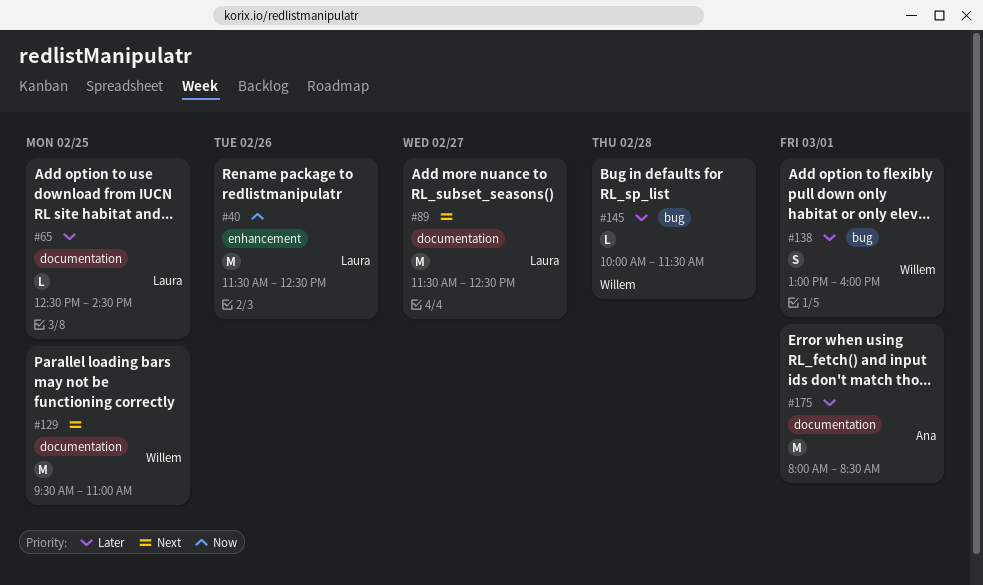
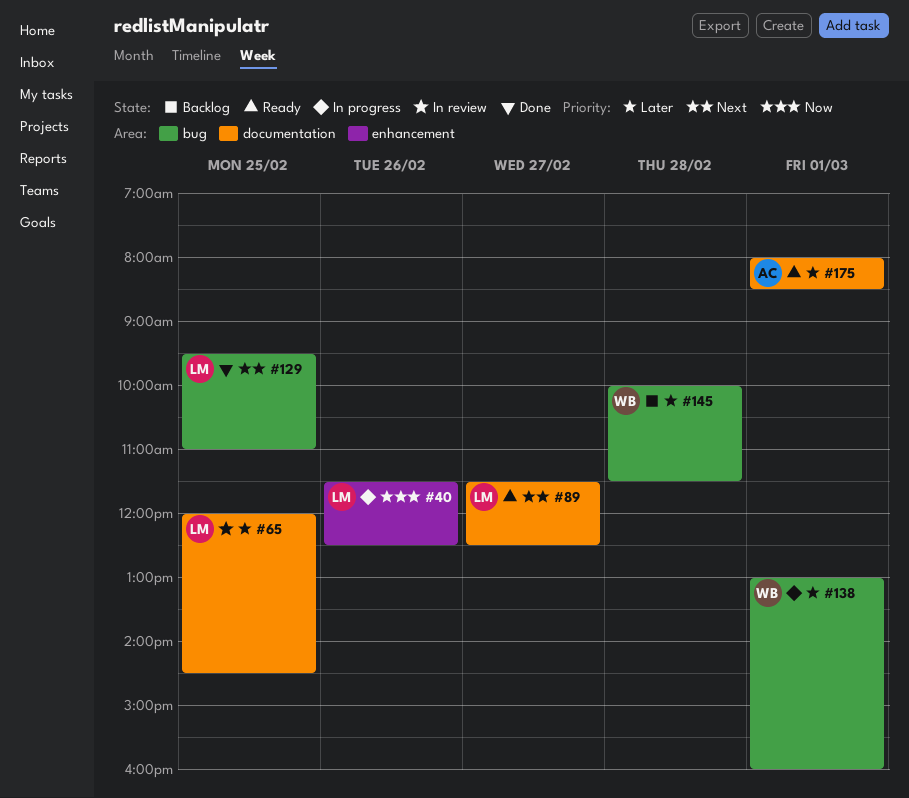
#65, begins: 12:30 -> 12:00
#129, owner: Willem -> Laura
#129, label: documentation -> bug

